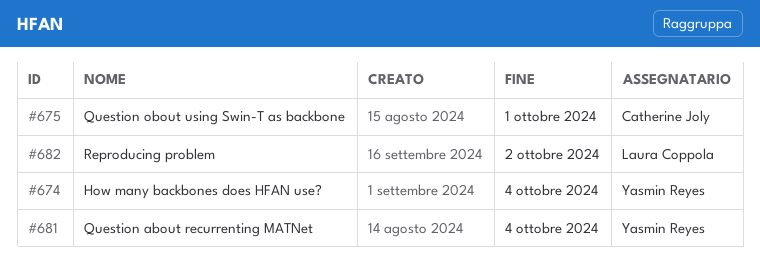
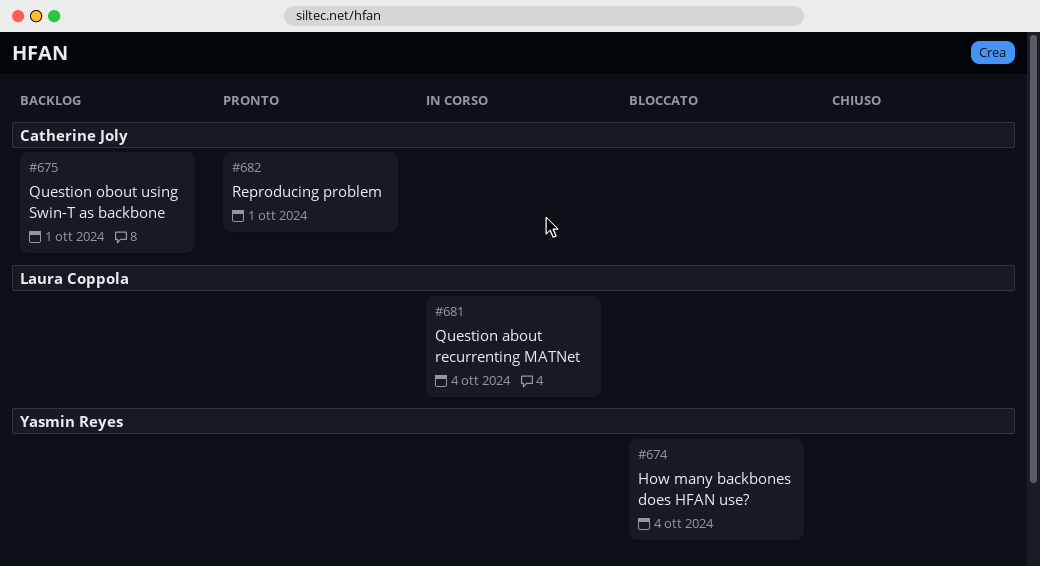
#681, owner: Yasmin Reyes -> Laura Coppola
#682, owner: Laura Coppola -> Catherine Joly
#682, due: Oct 2 -> Oct 1

